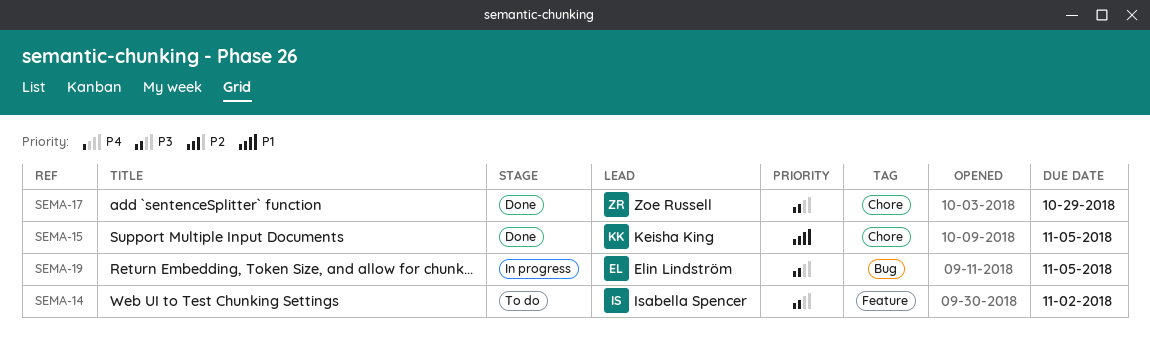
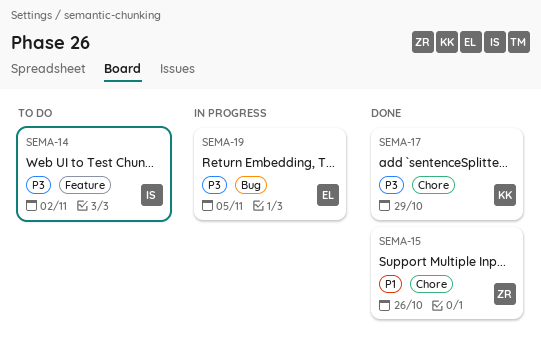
SEMA-15, owner: Keisha King -> Zoe Russell
SEMA-15, due: Nov 5 -> Oct 26
SEMA-17, owner: Zoe Russell -> Keisha King

